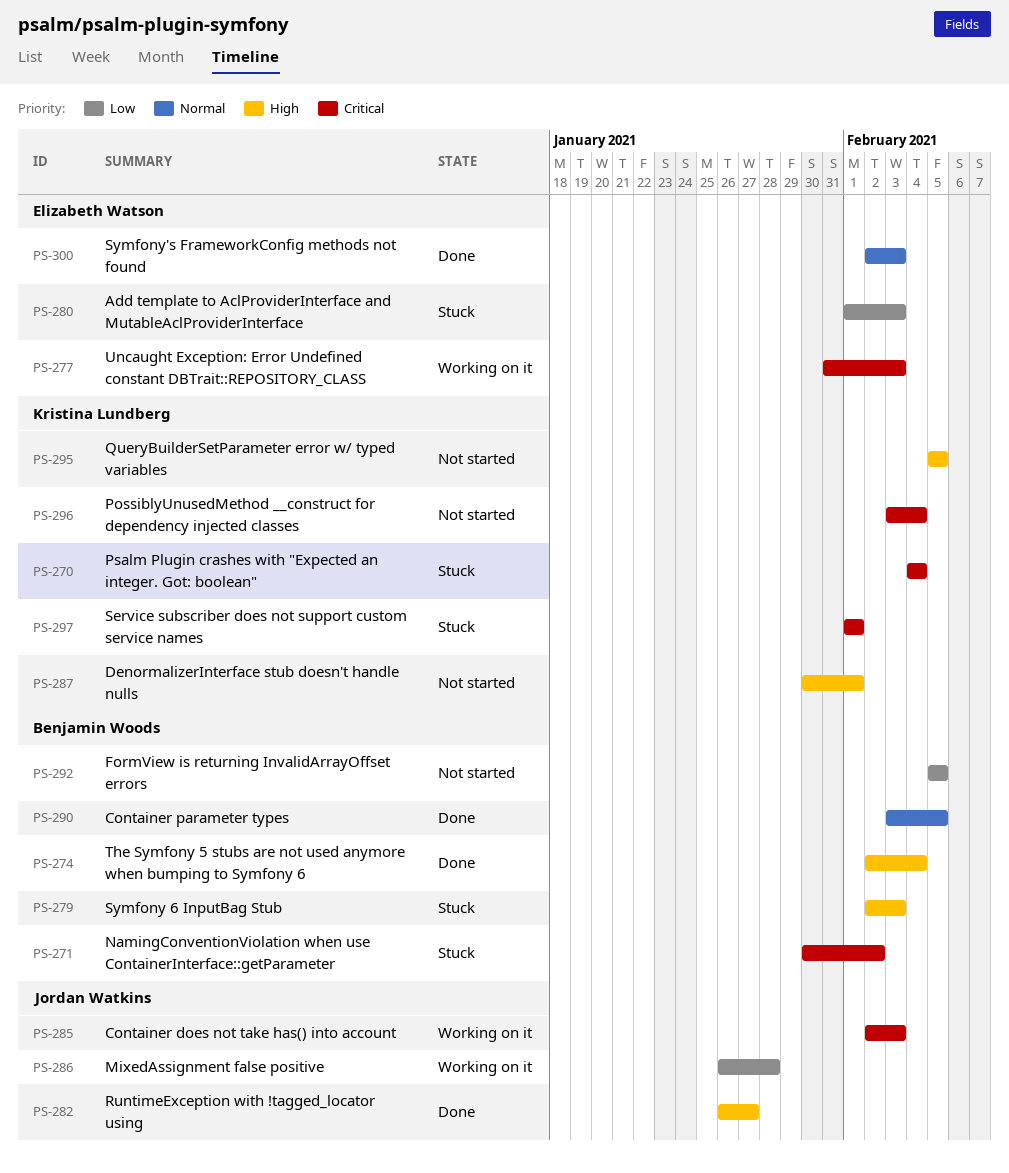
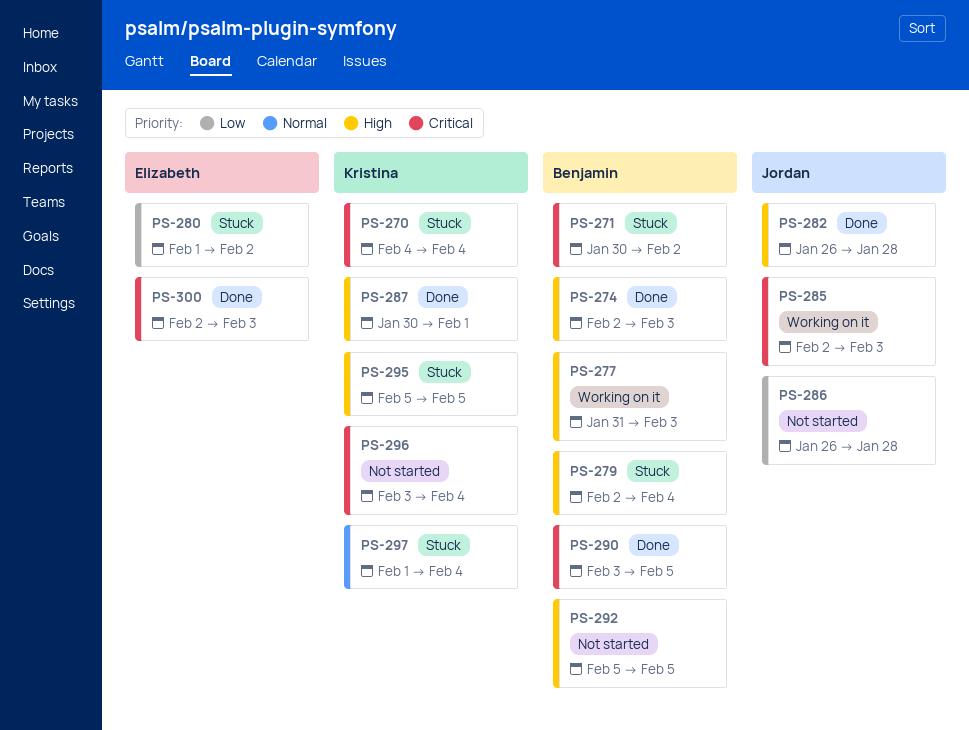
PS-274, due: Feb 4 -> Feb 3
PS-277, owner: Elizabeth Watson -> Benjamin Woods
PS-277, priority: Critical -> High
PS-279, due: Feb 3 -> Feb 4
PS-280, due: Feb 3 -> Feb 2
PS-282, due: Jan 27 -> Jan 28
PS-286, status: Working on it -> Not started
PS-287, status: Not started -> Done
PS-290, priority: Normal -> Critical
PS-292, priority: Low -> High
PS-295, status: Not started -> Stuck
PS-297, priority: Critical -> Normal
PS-297, due: Feb 1 -> Feb 4
PS-300, priority: Normal -> Critical

